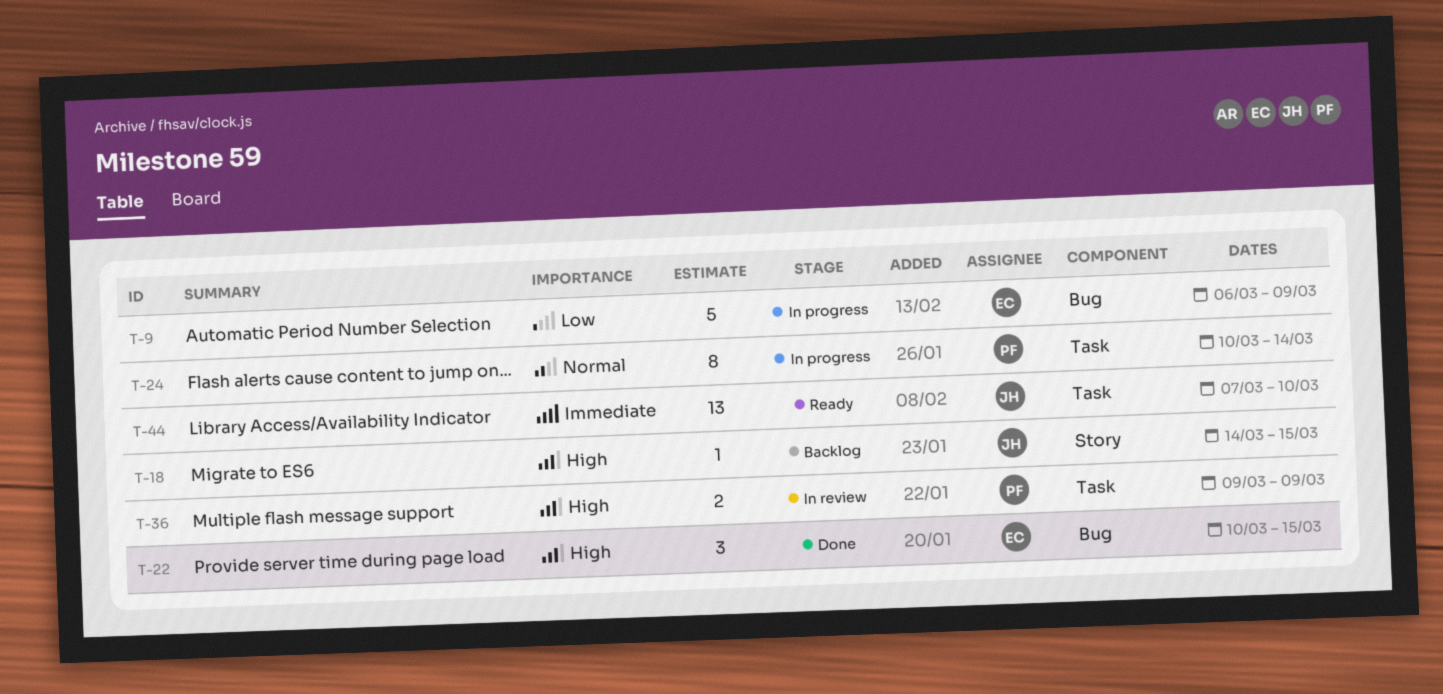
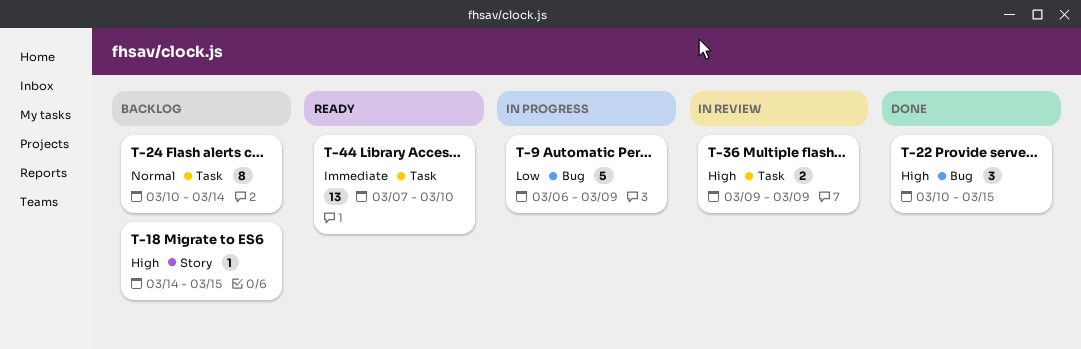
T-24, status: In progress -> Backlog

